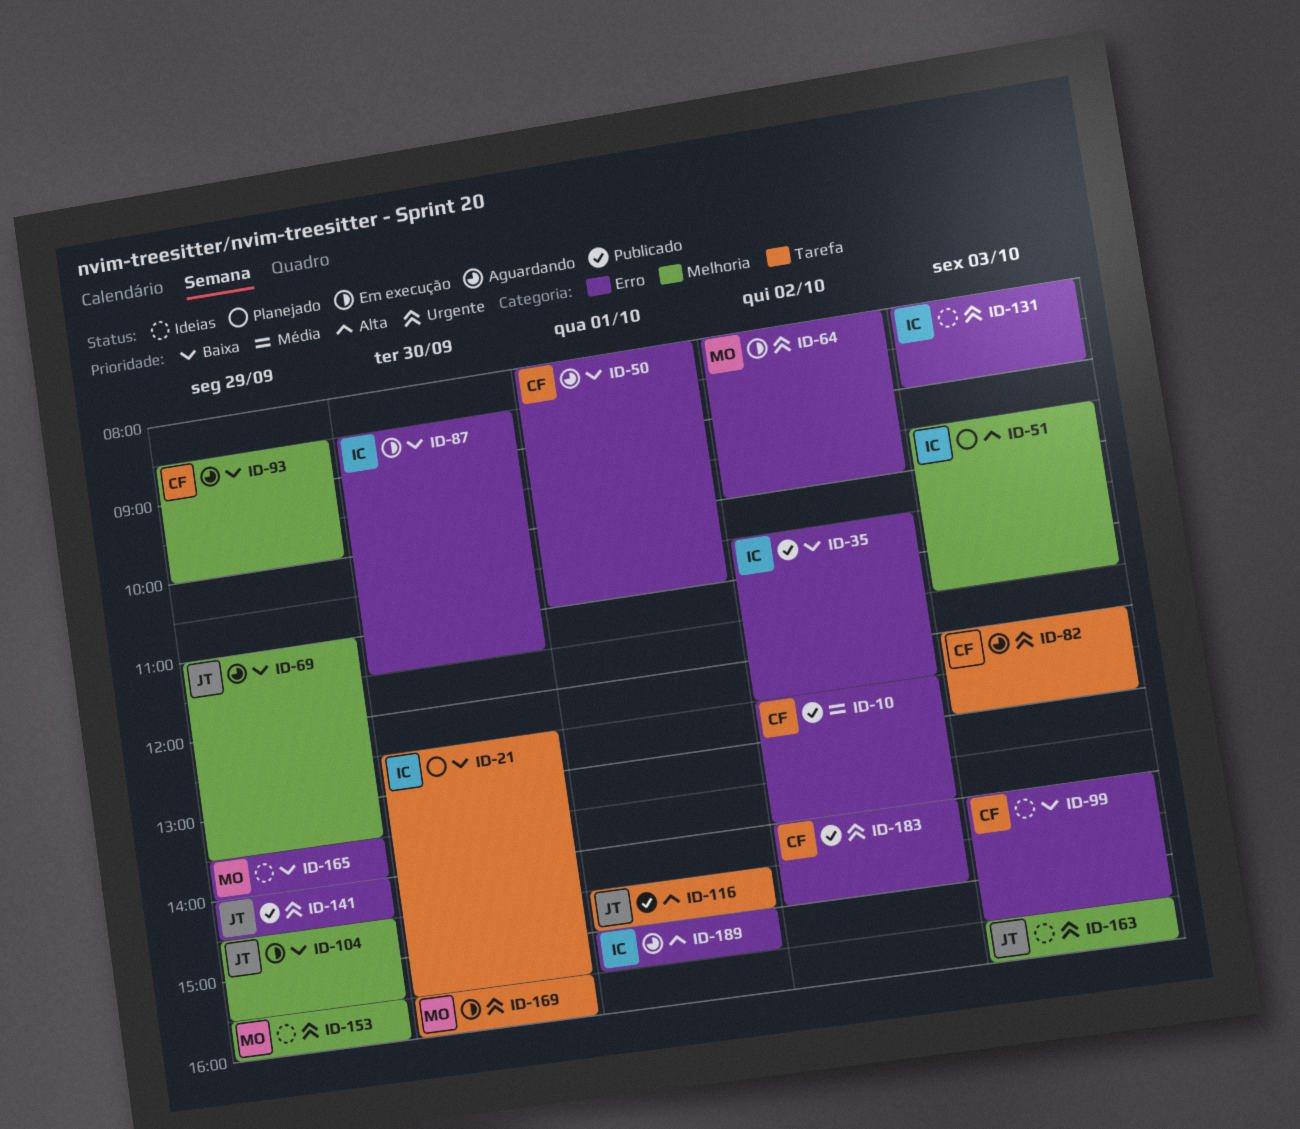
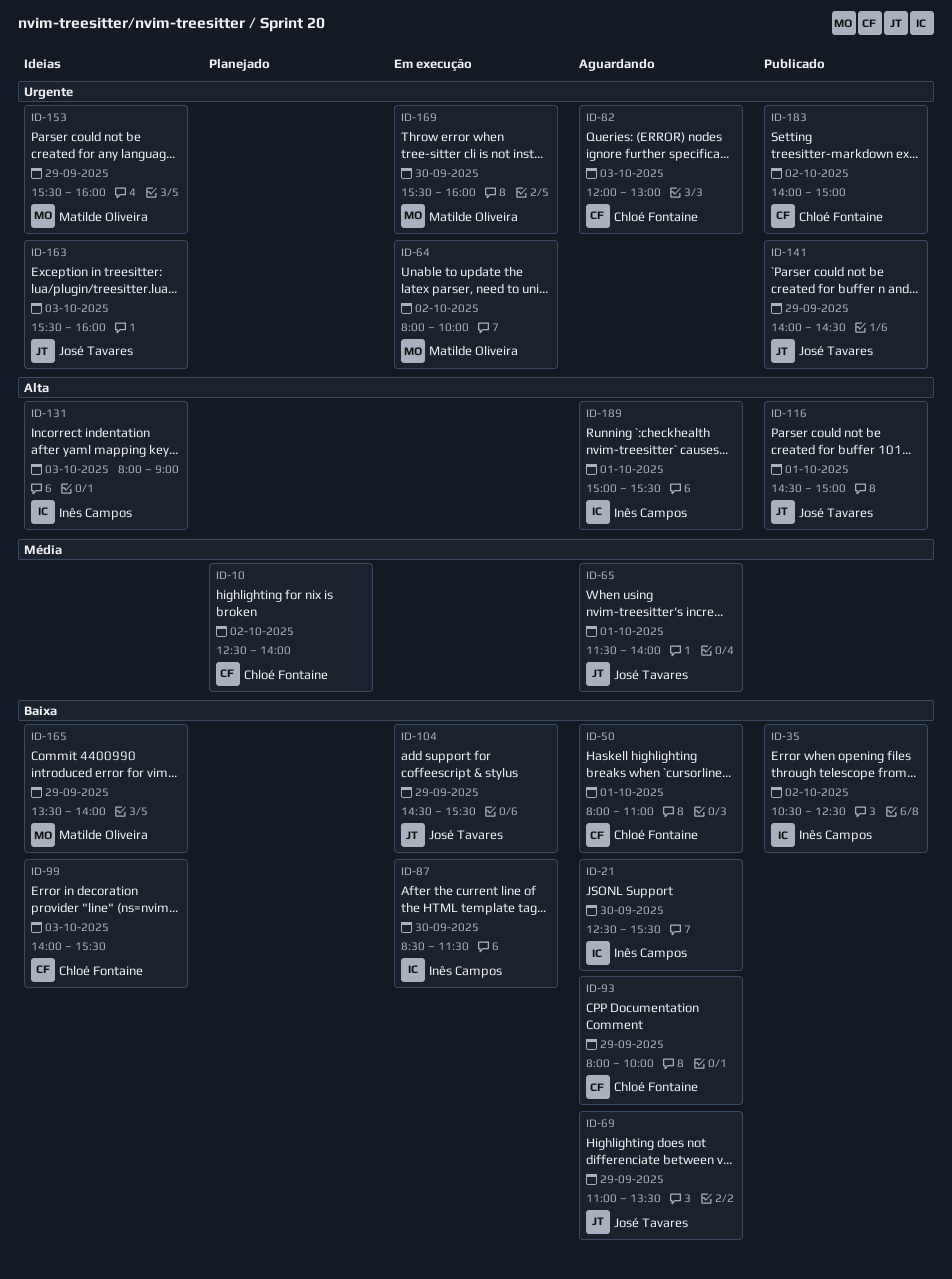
ID-10, status: Publicado -> Planejado
ID-21, status: Planejado -> Aguardando
ID-51: present -> none
ID-65: none -> present
ID-93, begins: 08:30 -> 08:00
ID-131, priority: Urgente -> Alta

